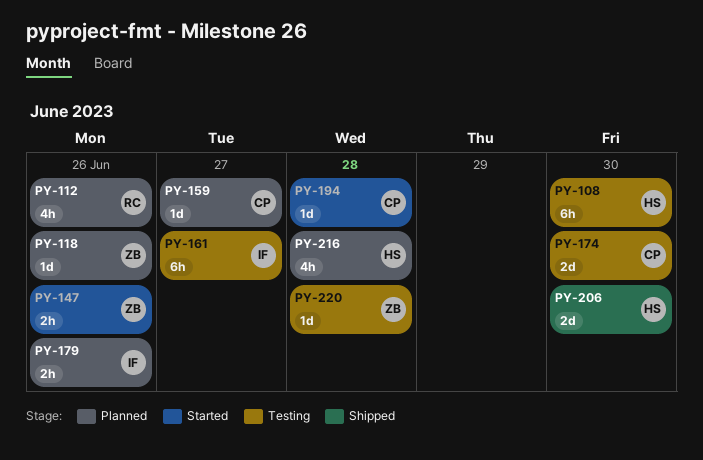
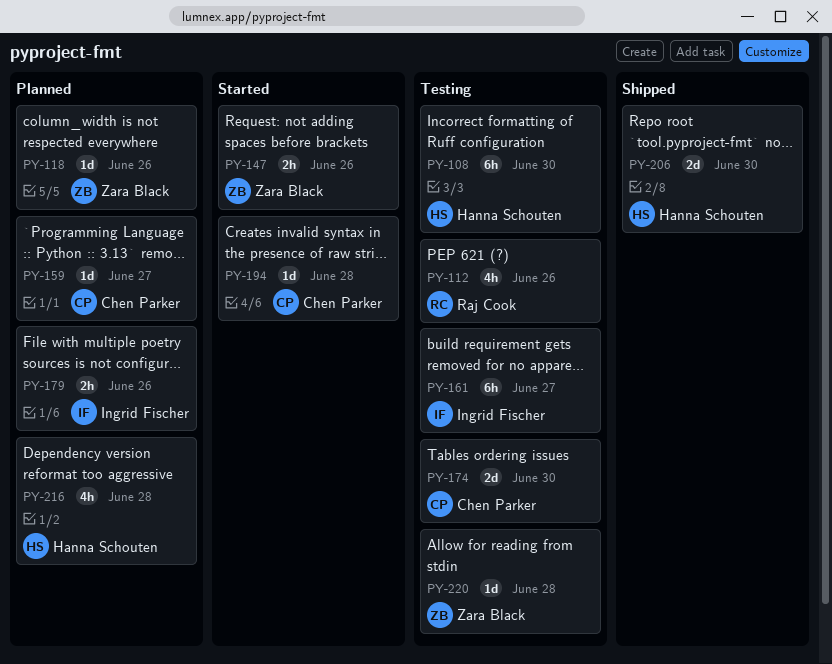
PY-112, status: Planned -> Testing

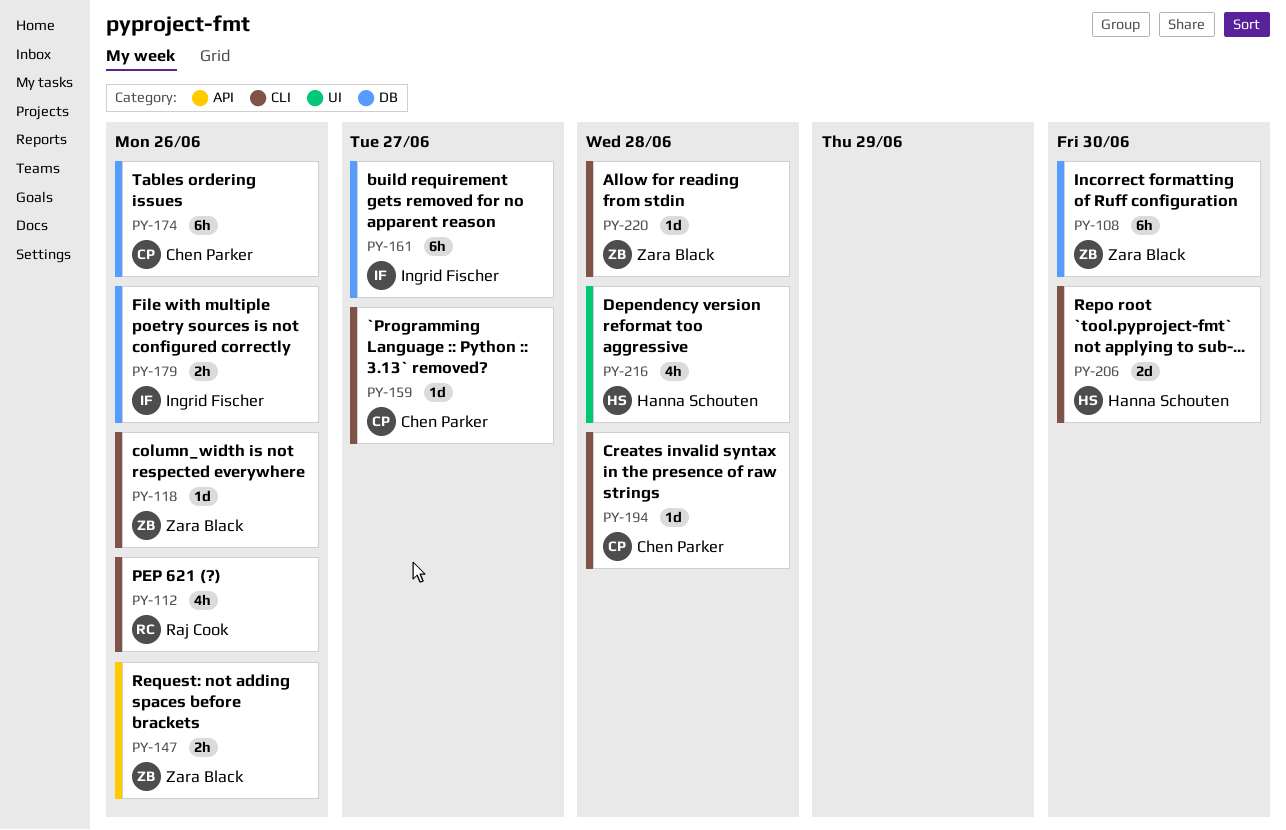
PY-108, owner: Hanna Schouten -> Zara Black
PY-174, estimate: 2d -> 6h
PY-174, due: Jun 30 -> Jun 26

